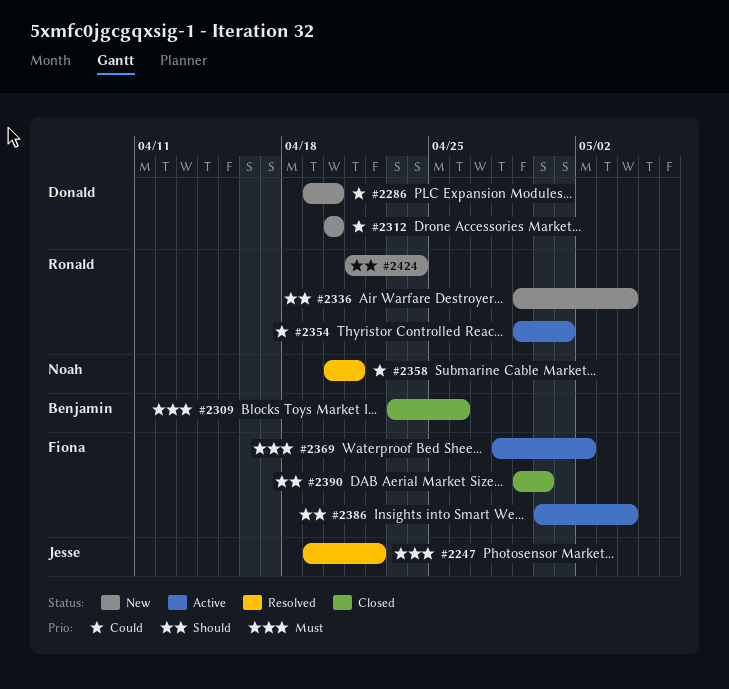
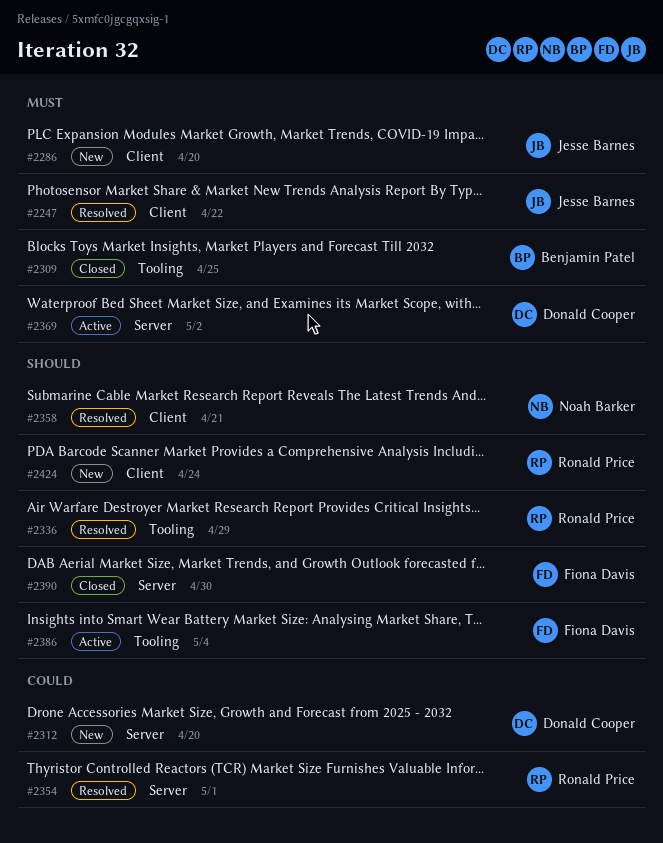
#2286, owner: Donald Cooper -> Jesse Barnes
#2286, priority: Could -> Must
#2309, due: Apr 26 -> Apr 25
#2336, status: New -> Resolved
#2336, due: May 4 -> Apr 29
#2354, status: Active -> Resolved
#2358, priority: Could -> Should
#2369, owner: Fiona Davis -> Donald Cooper

